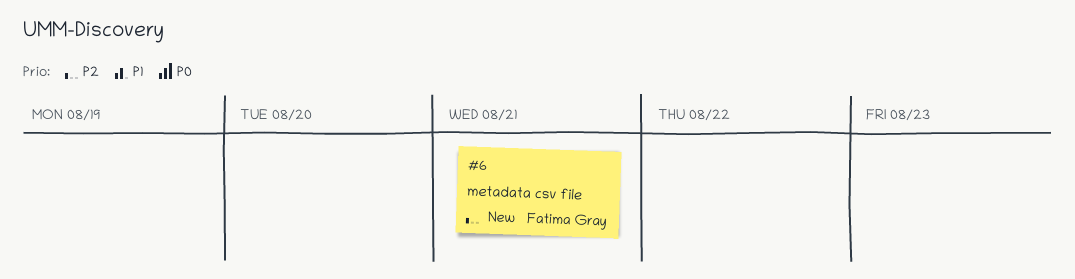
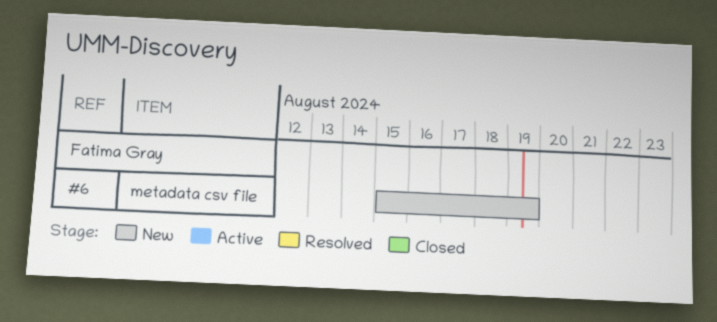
#6, due: Aug 21 -> Aug 19

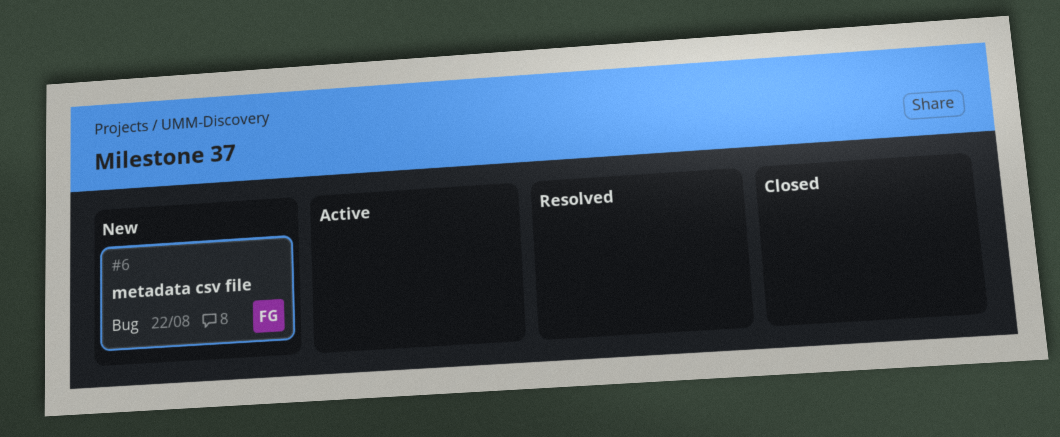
#6, due: Aug 19 -> Aug 22

